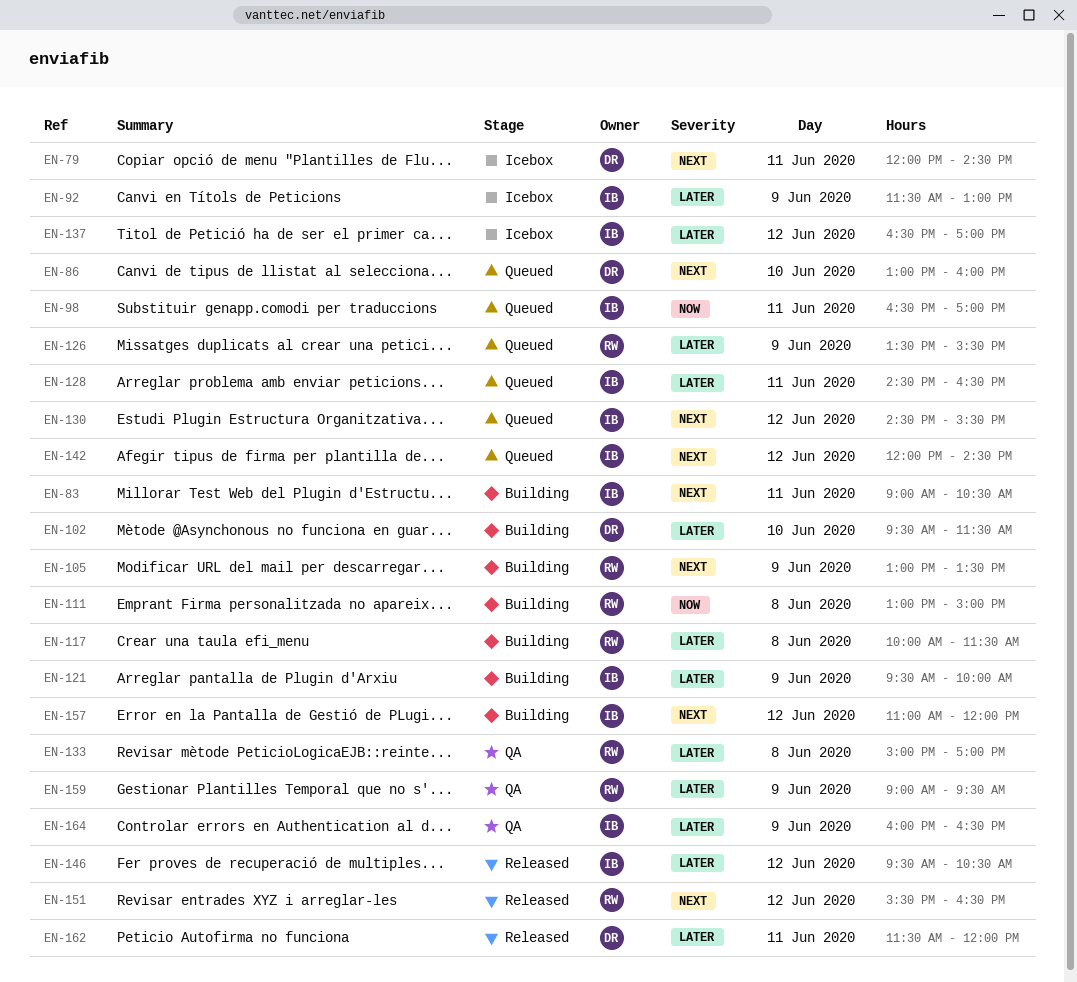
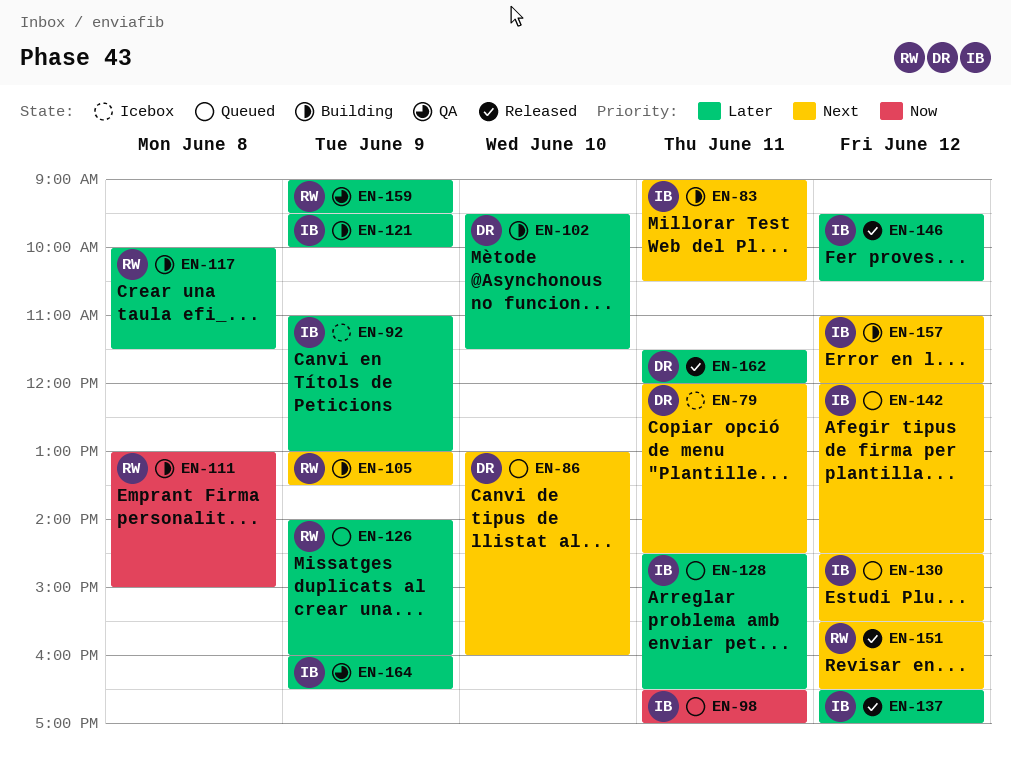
EN-92, begins: 11:30 -> 11:00
EN-126, begins: 13:30 -> 14:00
EN-126, ends: 15:30 -> 16:00
EN-133: present -> none
EN-137, status: Icebox -> Released

